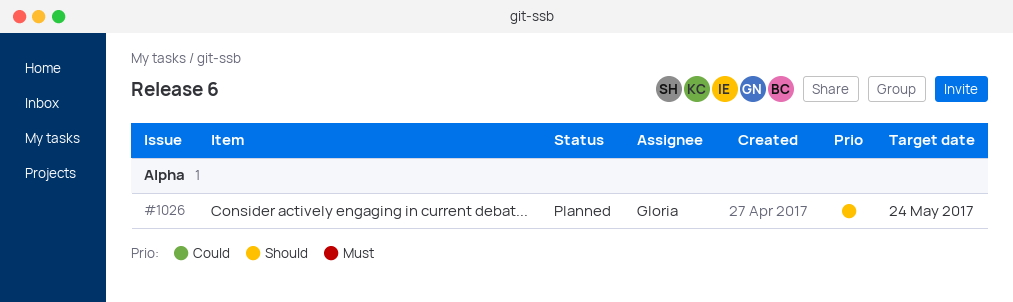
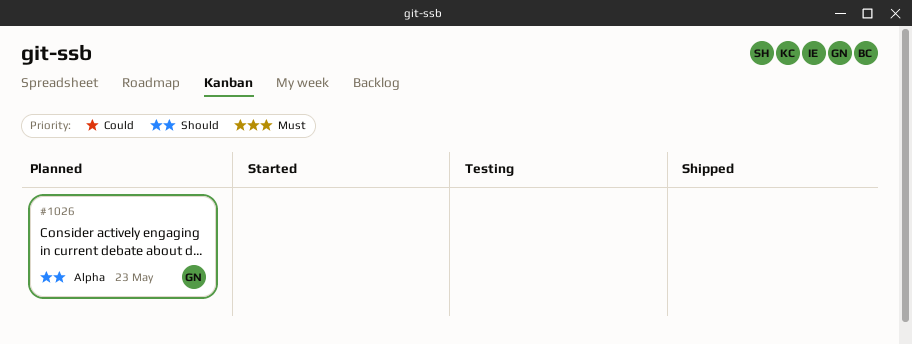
#1026, due: May 24 -> May 23

